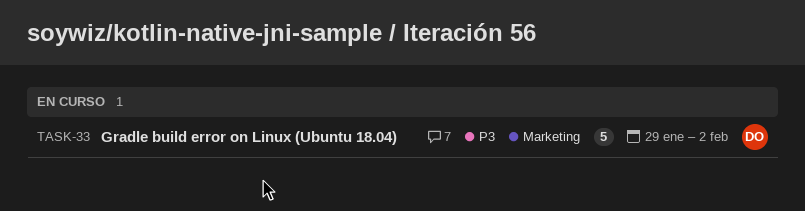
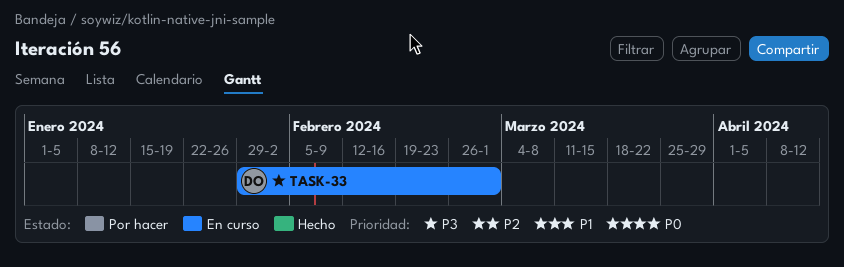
TASK-33, due: Feb 2 -> Mar 1

